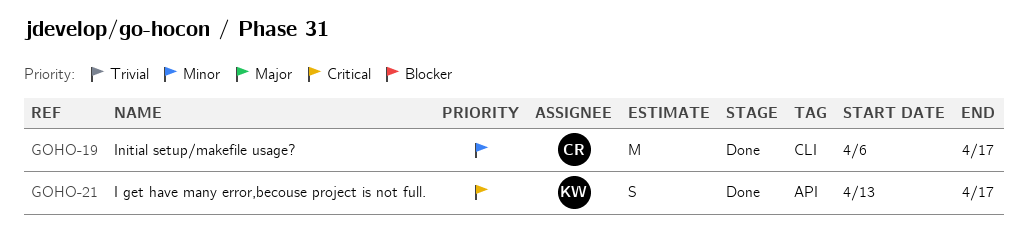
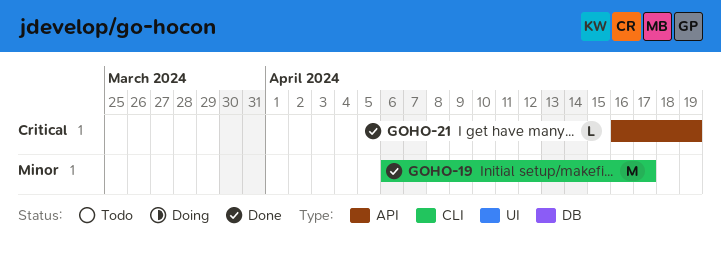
GOHO-21, estimate: S -> L
GOHO-21, start: Apr 13 -> Apr 16
GOHO-21, due: Apr 17 -> Apr 19

